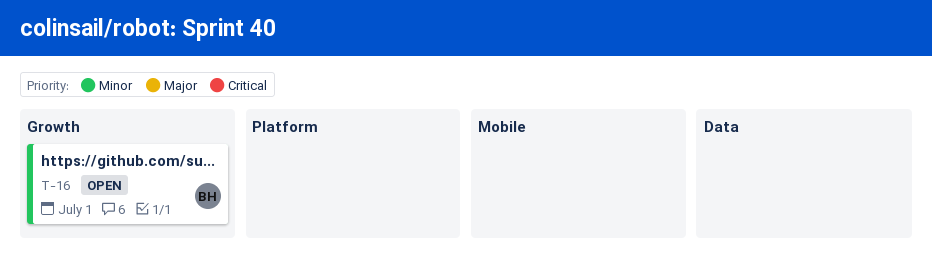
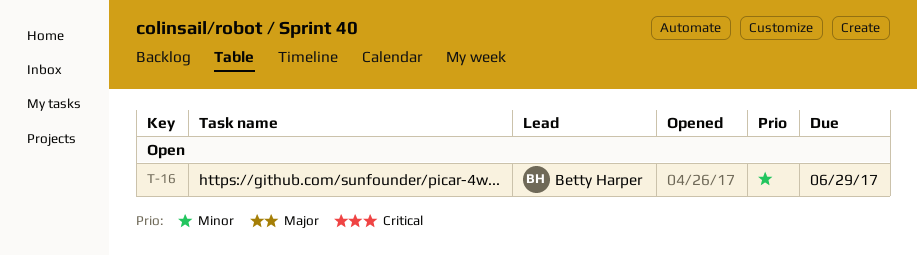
T-16, due: Jul 1 -> Jun 29

